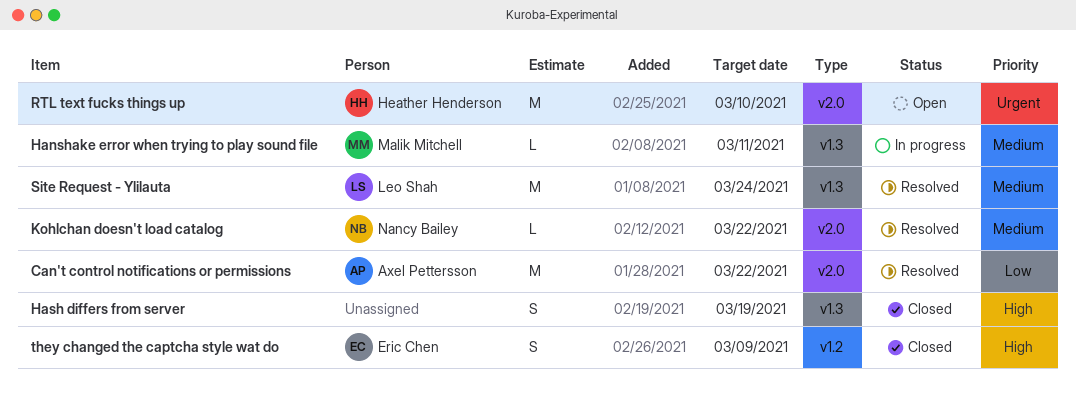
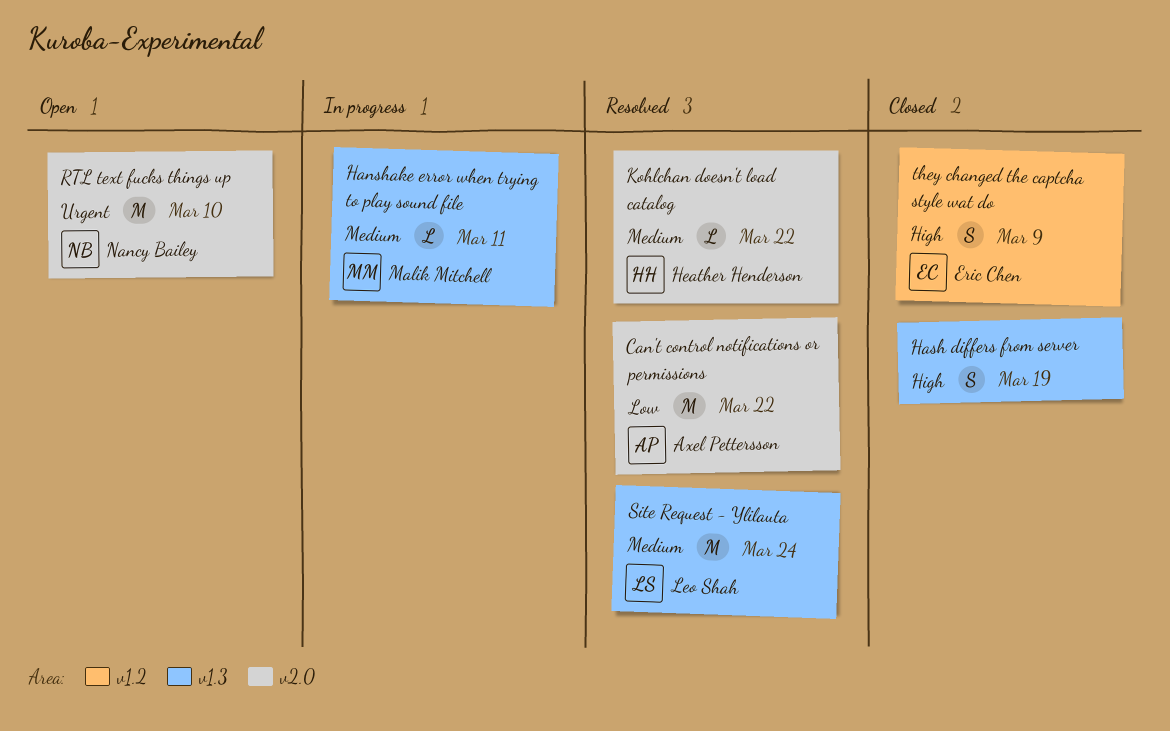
Kohlchan doesn't load catalog, owner: Nancy Bailey -> Heather Henderson
RTL text fucks things up, owner: Heather Henderson -> Nancy Bailey

